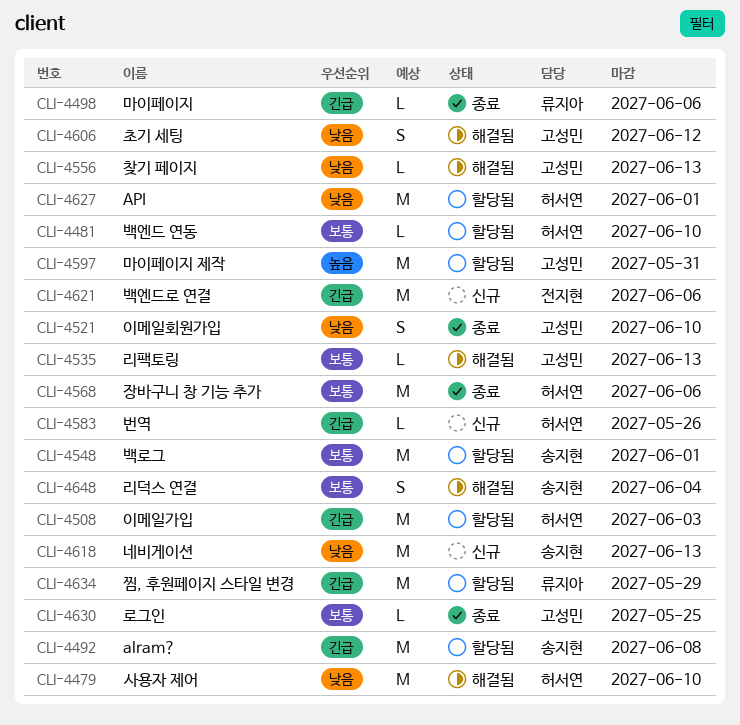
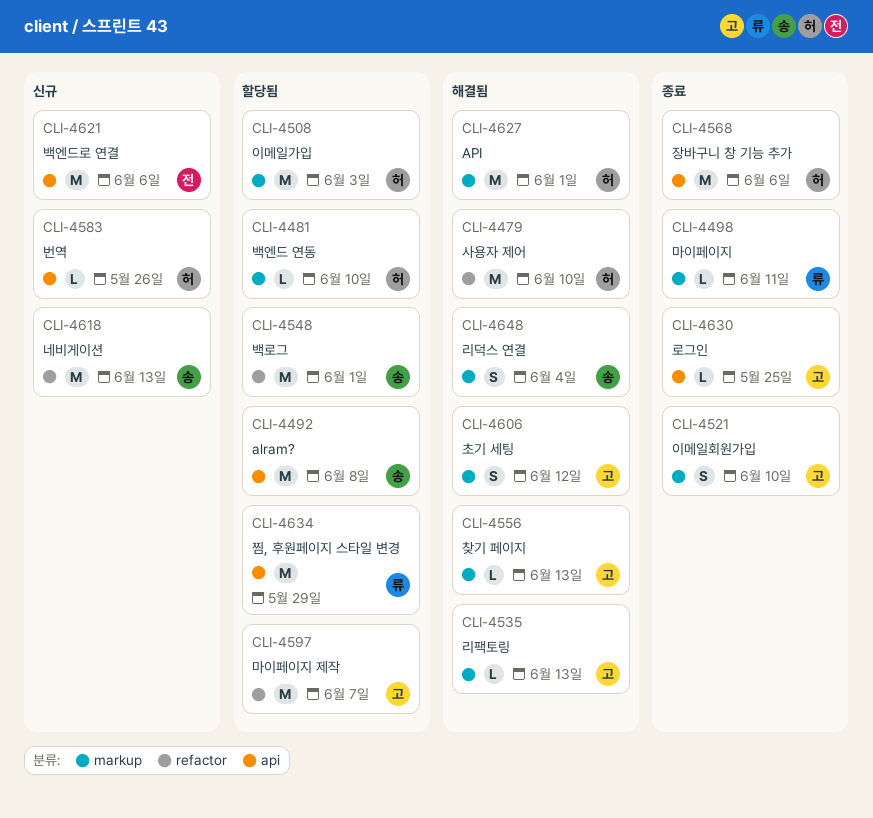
CLI-4498, due: Jun 6 -> Jun 11
CLI-4597, due: May 31 -> Jun 7
CLI-4627, status: 할당됨 -> 해결됨

